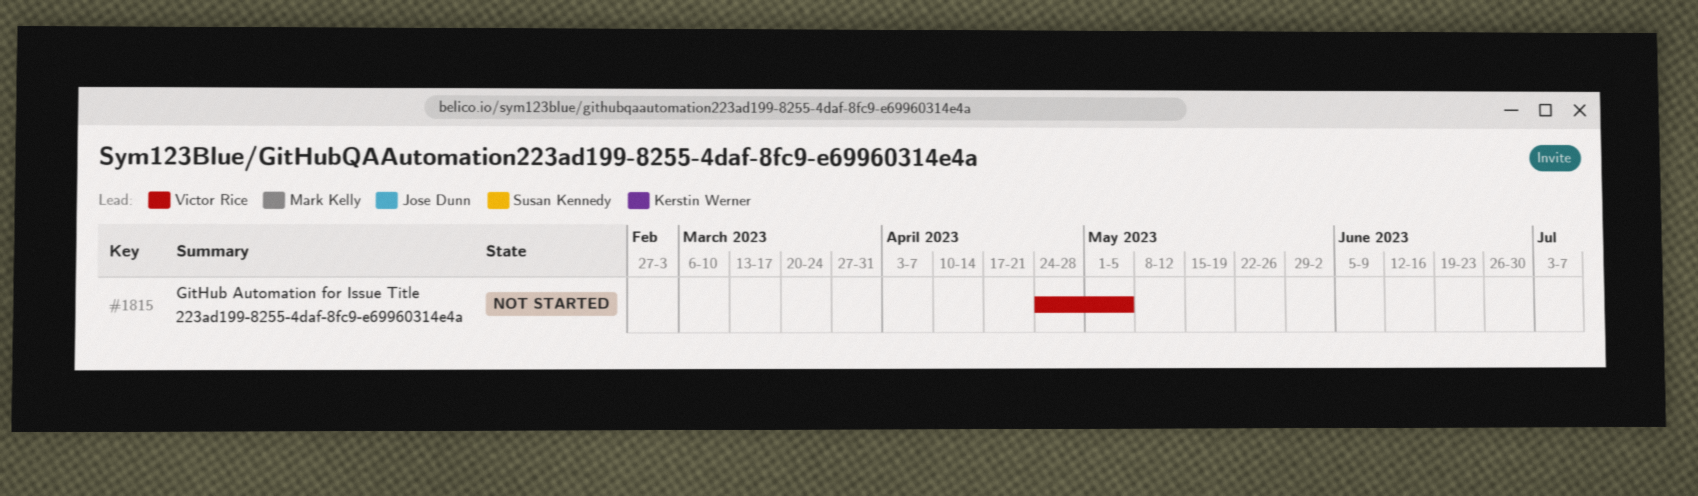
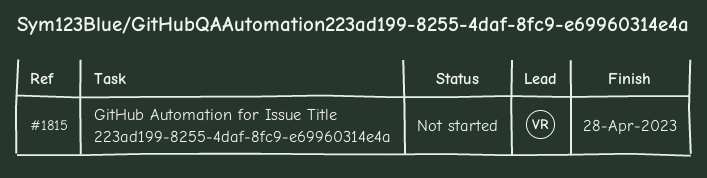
#1815, due: May 5 -> Apr 28

